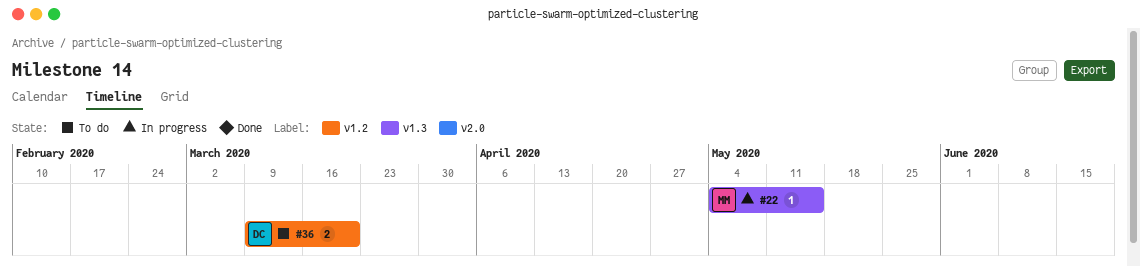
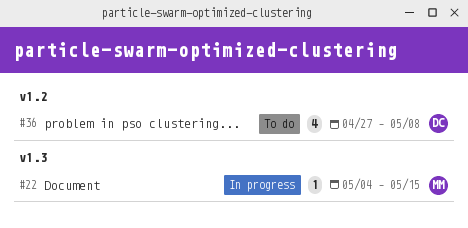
#36, estimate: 2 -> 4
#36, start: Mar 9 -> Apr 27
#36, due: Mar 20 -> May 8

